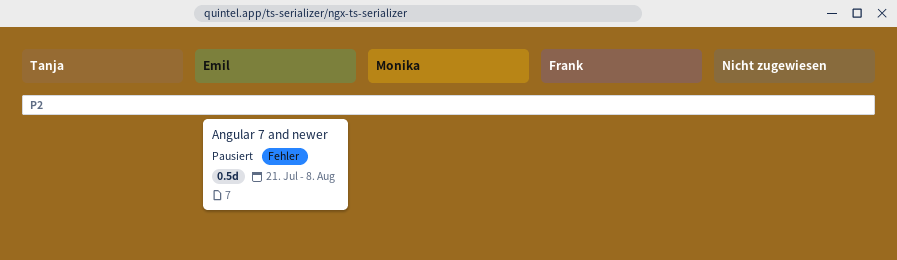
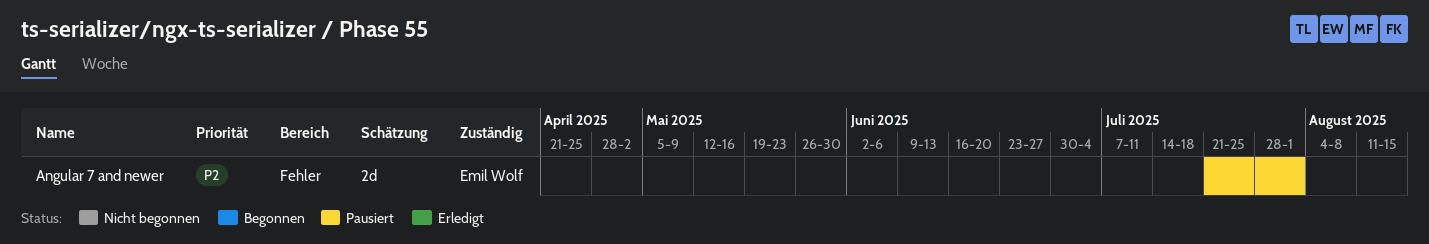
Angular 7 and newer, estimate: 0.5d -> 2d
Angular 7 and newer, due: Aug 8 -> Aug 1

